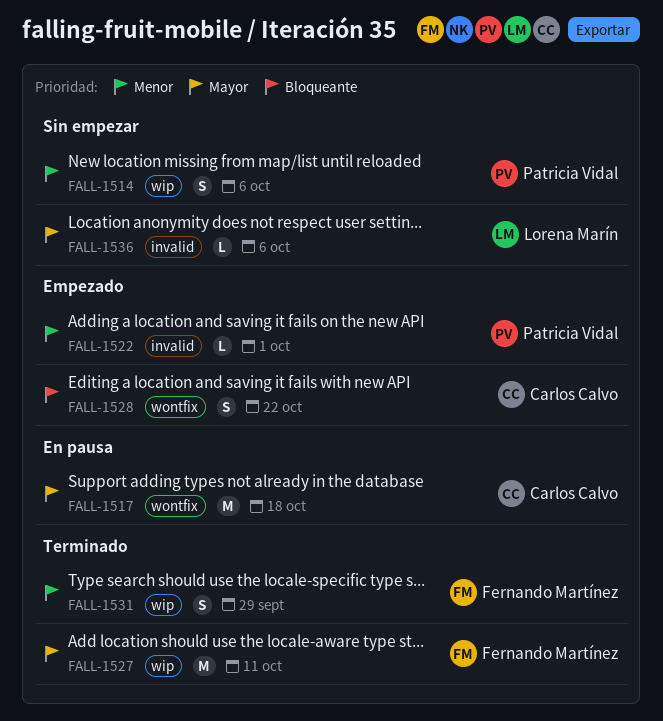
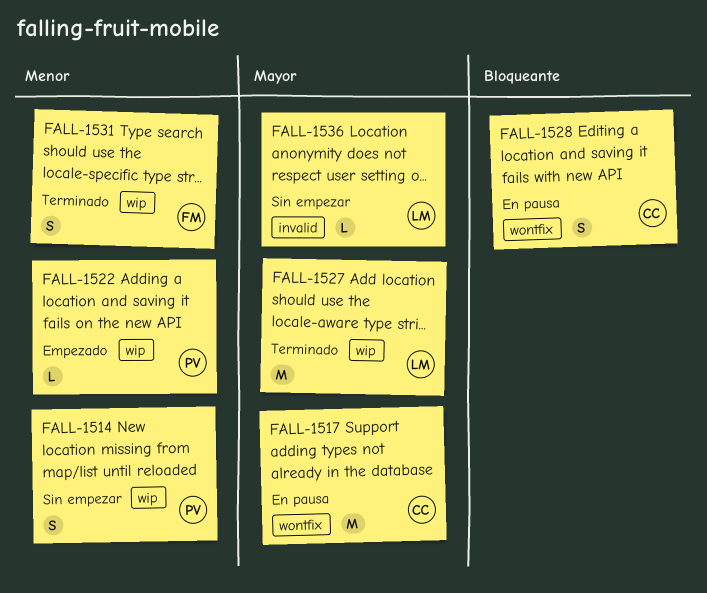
FALL-1522, label: invalid -> wip
FALL-1527, owner: Fernando Martínez -> Lorena Marín
FALL-1528, status: Empezado -> En pausa

